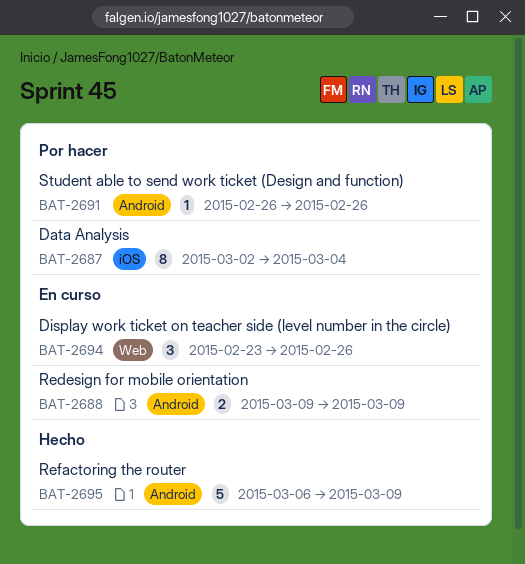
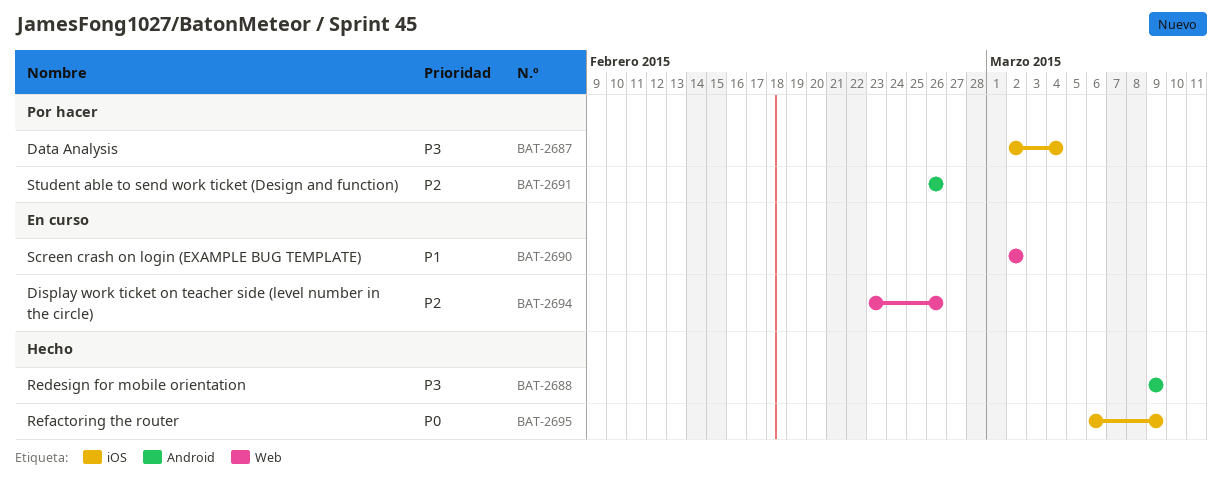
BAT-2688, status: En curso -> Hecho
BAT-2690: none -> present
BAT-2695, label: Android -> iOS

